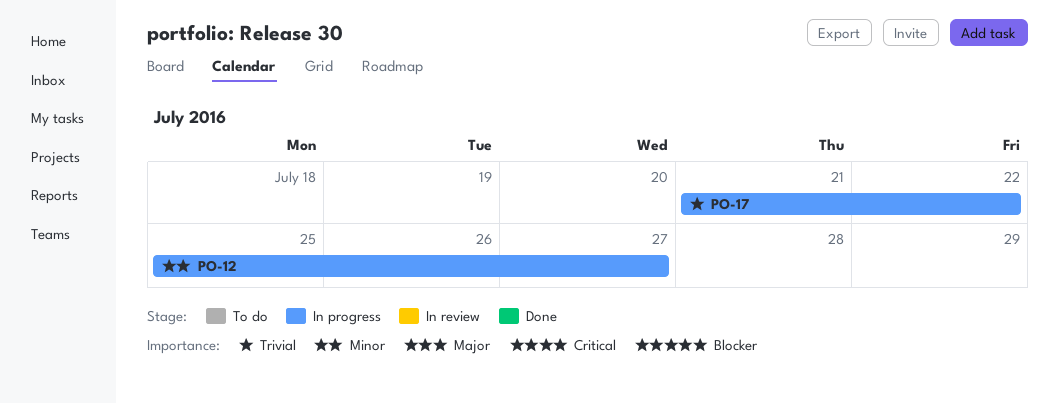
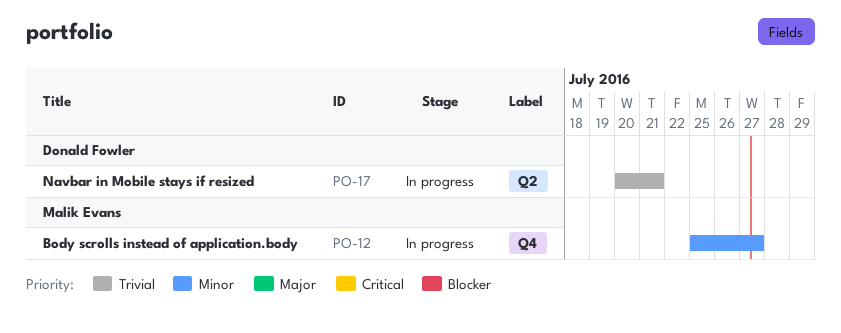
PO-17, start: Jul 21 -> Jul 20
PO-17, due: Jul 22 -> Jul 21

